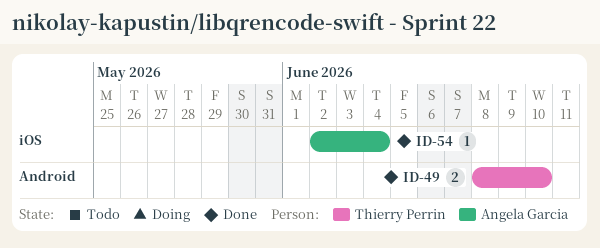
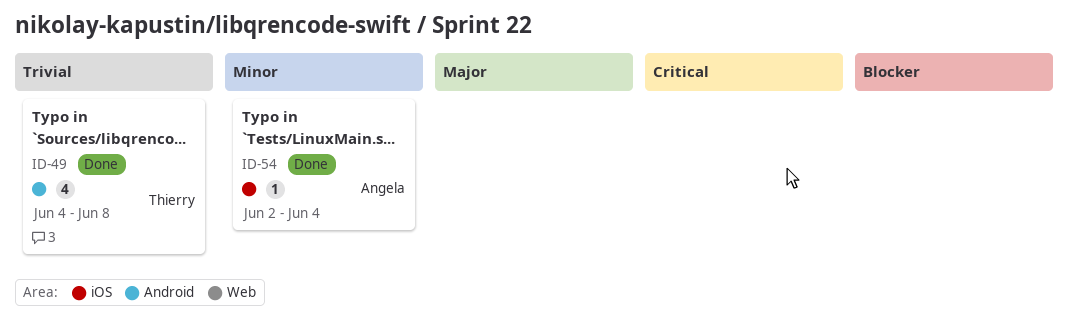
ID-49, estimate: 2 -> 4
ID-49, start: Jun 8 -> Jun 4
ID-49, due: Jun 10 -> Jun 8

